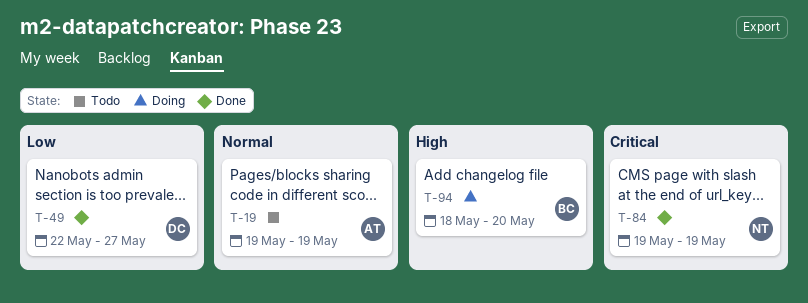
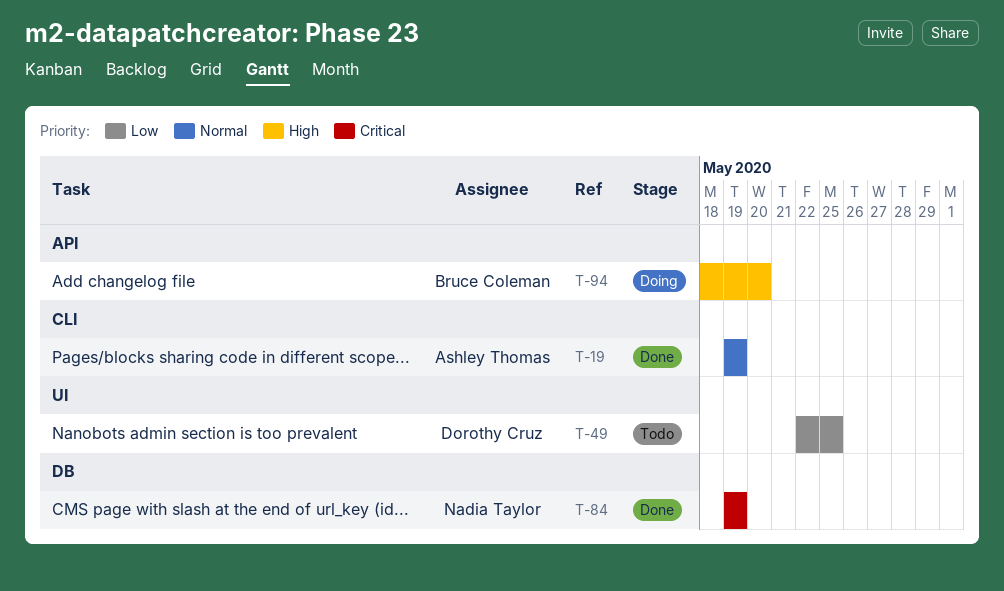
T-19, status: Todo -> Done
T-49, status: Done -> Todo
T-49, due: May 27 -> May 25

